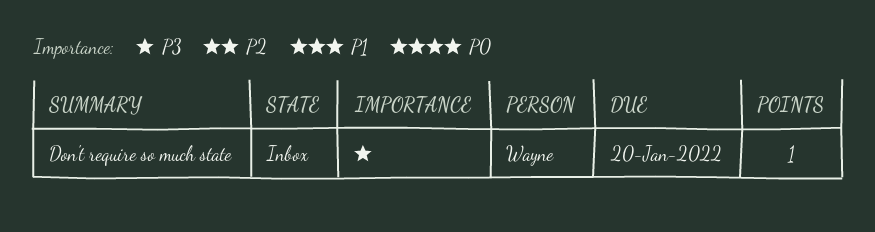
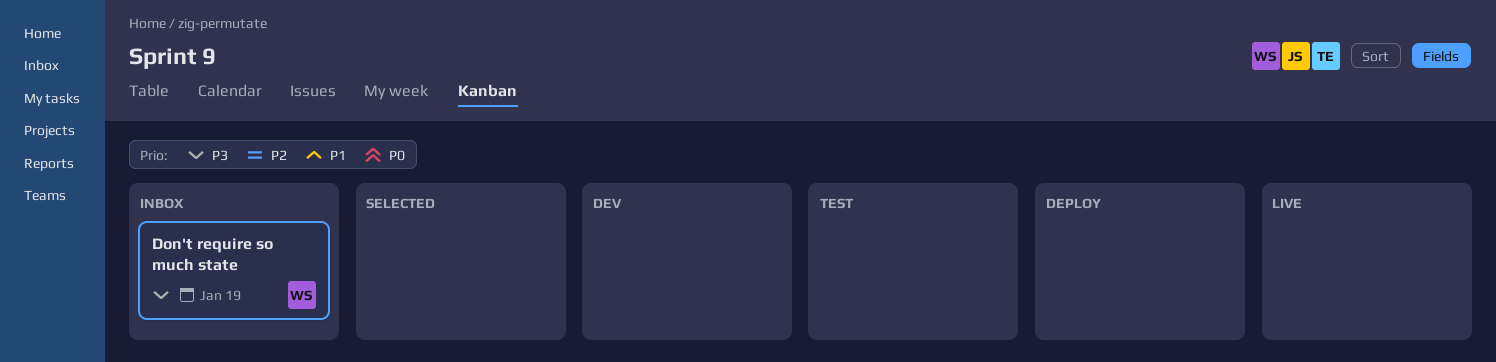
Don't require so much state, due: Jan 20 -> Jan 19

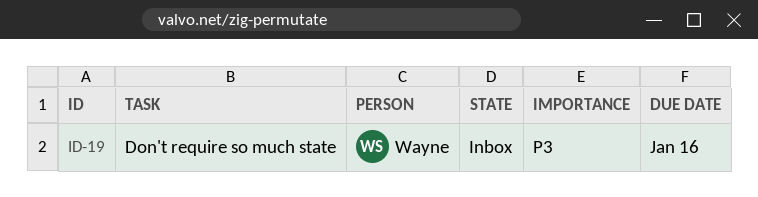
Don't require so much state, due: Jan 19 -> Jan 16

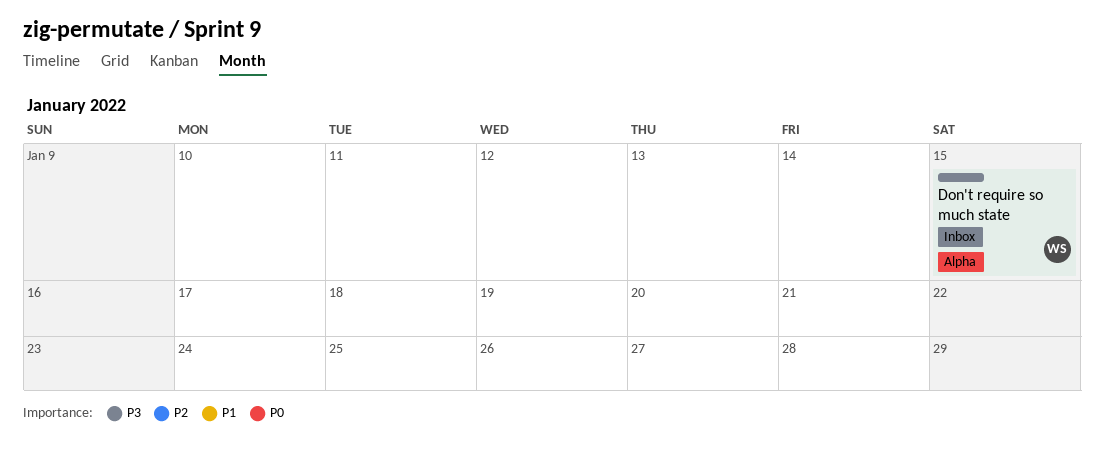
Don't require so much state, due: Jan 16 -> Jan 15

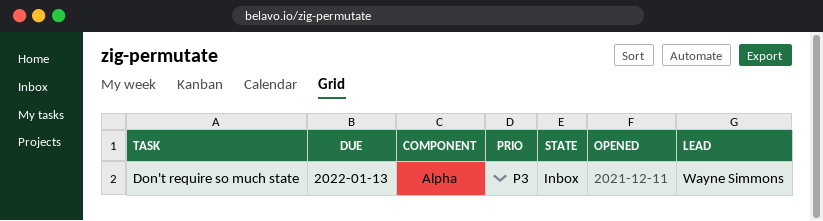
Don't require so much state, due: Jan 15 -> Jan 13

